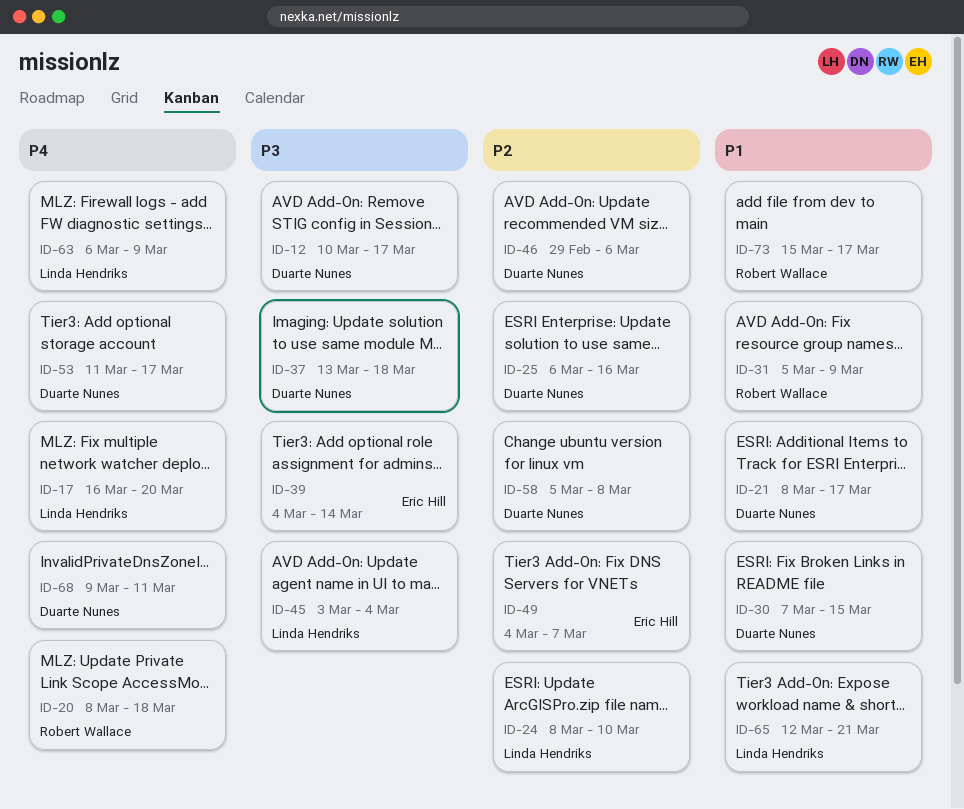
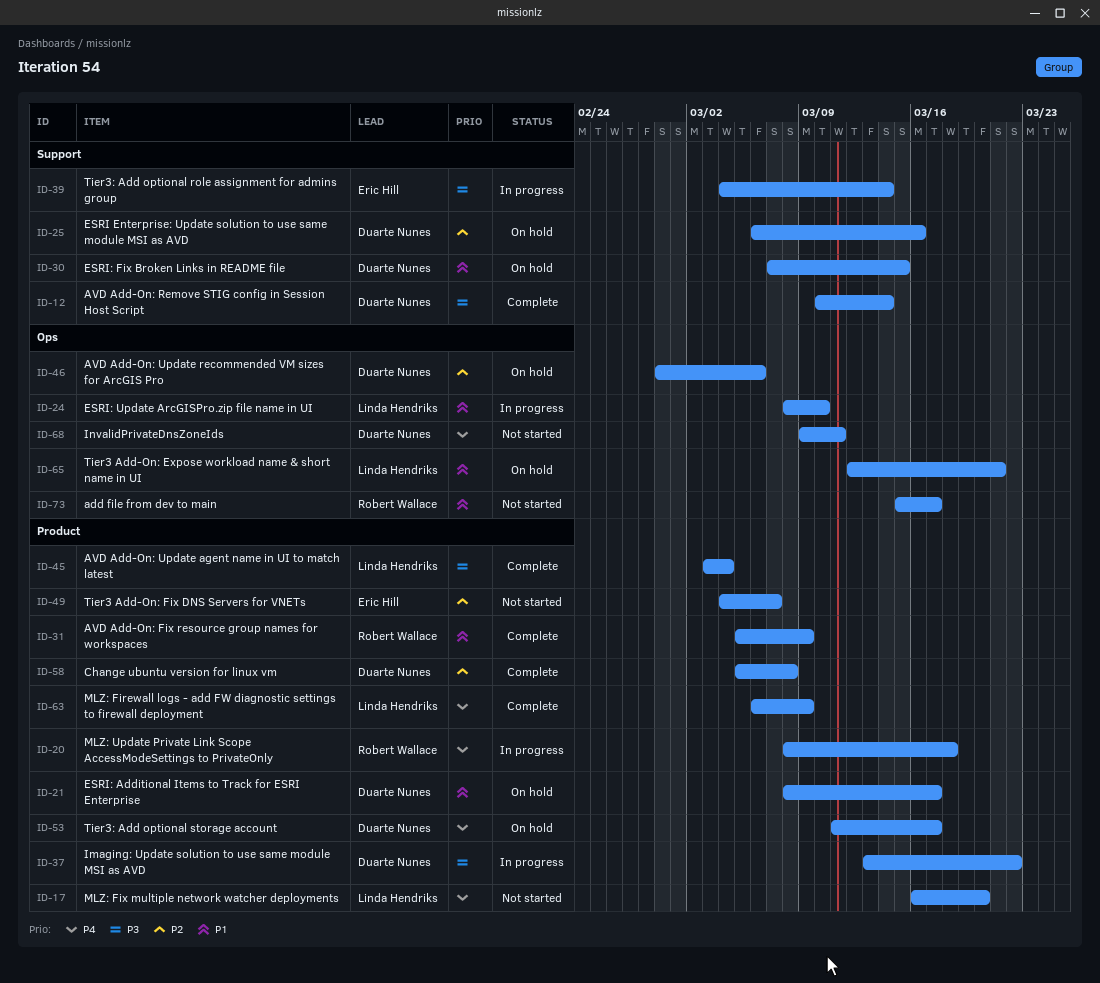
ID-12, due: Mar 17 -> Mar 14
ID-24, priority: P2 -> P1
ID-37, due: Mar 18 -> Mar 22

